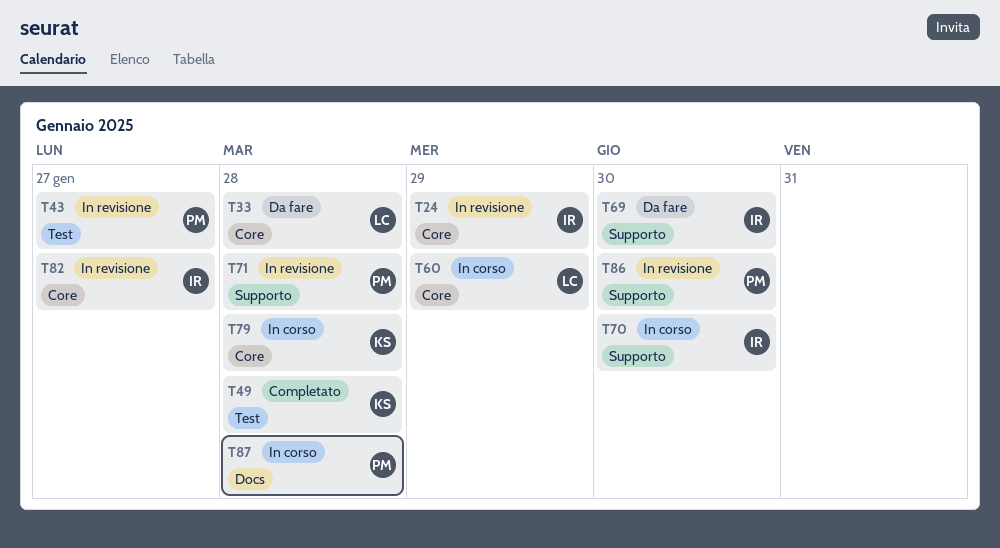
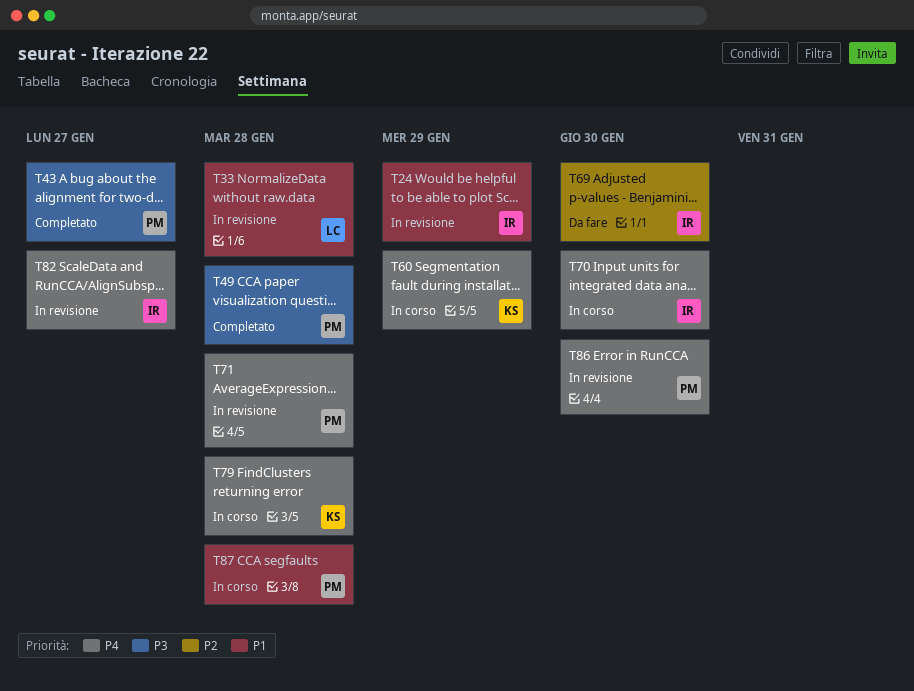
T33, status: Da fare -> In revisione
T43, status: In revisione -> Completato
T49, owner: KS -> PM
T60, owner: LC -> KS

